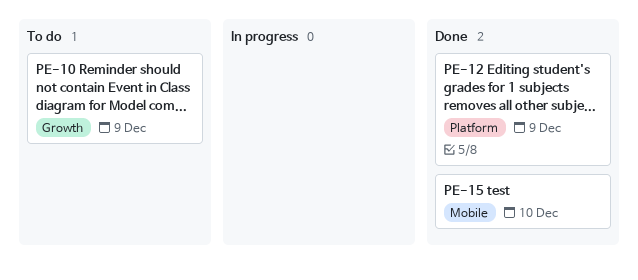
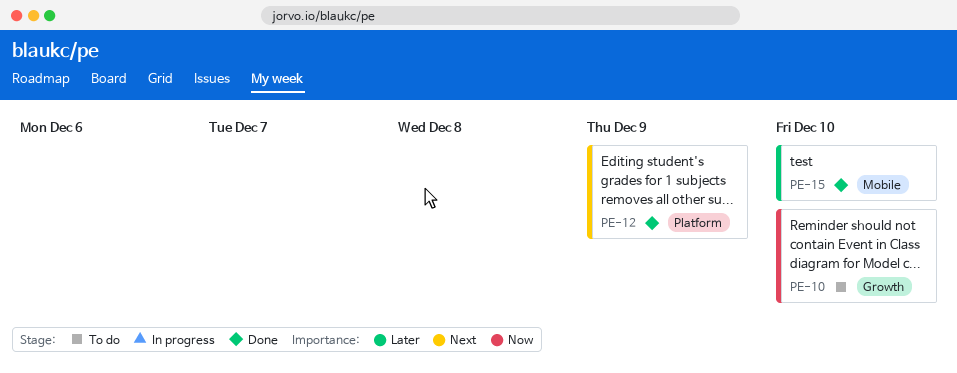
PE-10, due: Dec 9 -> Dec 10

